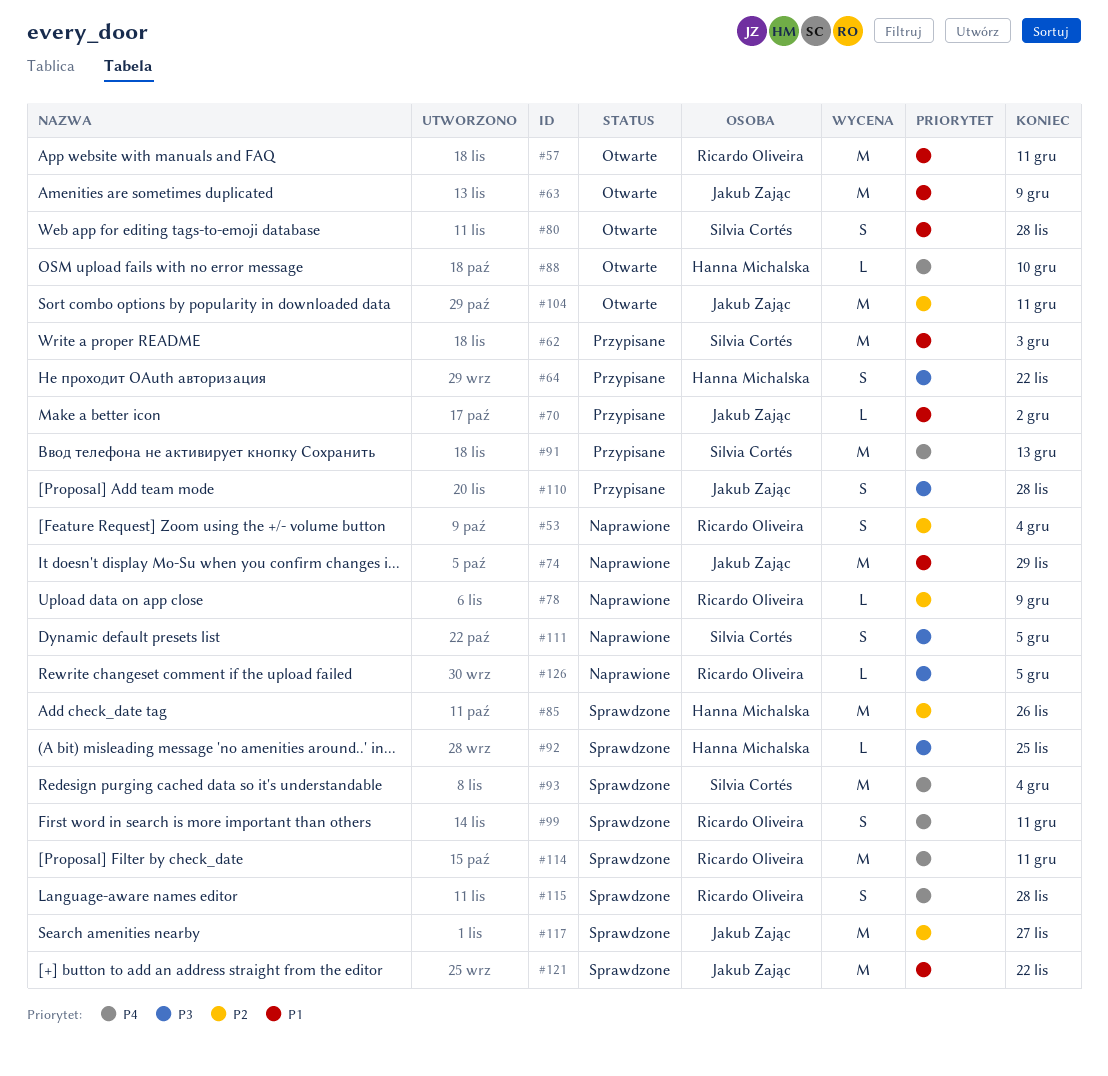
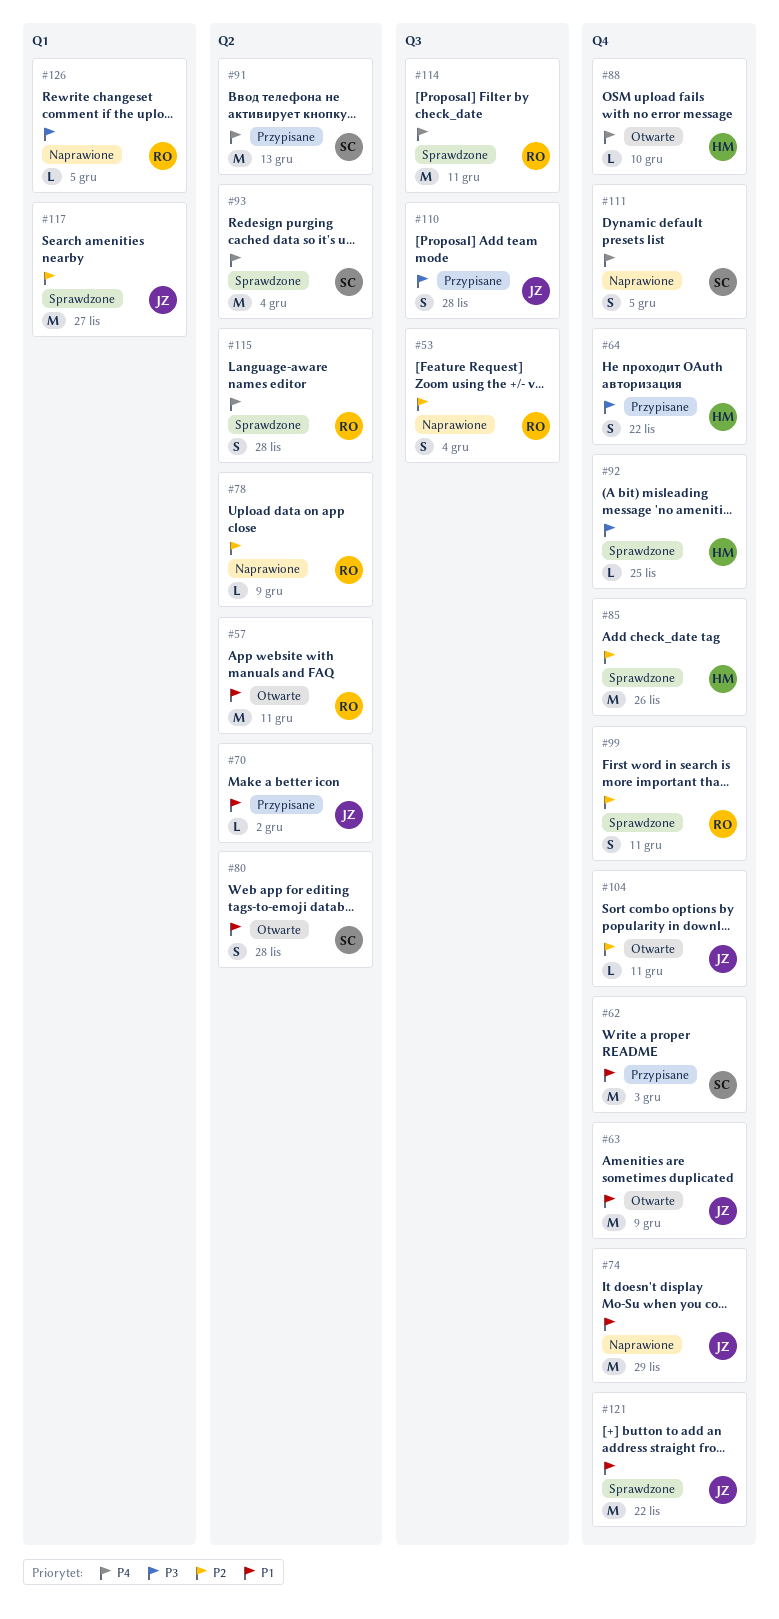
#99, priority: P4 -> P2
#104, estimate: M -> L
#111, priority: P3 -> P4

